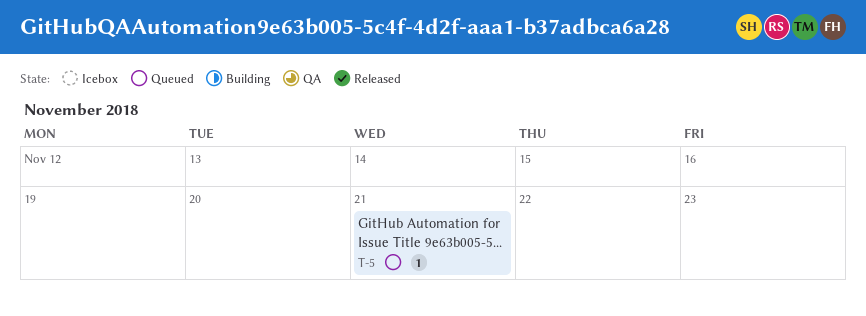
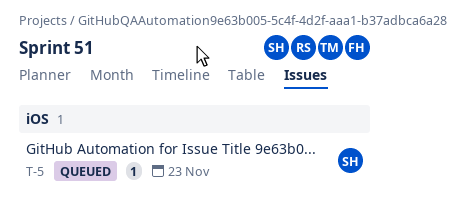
T-5, due: Nov 21 -> Nov 23

